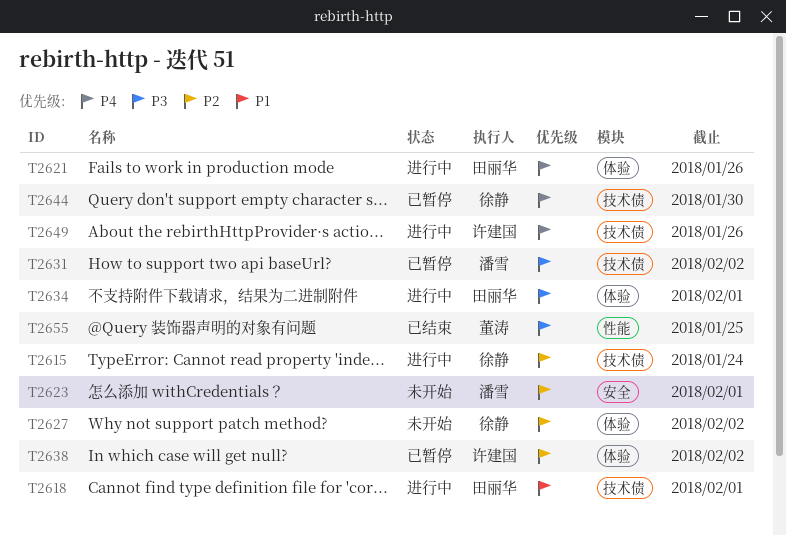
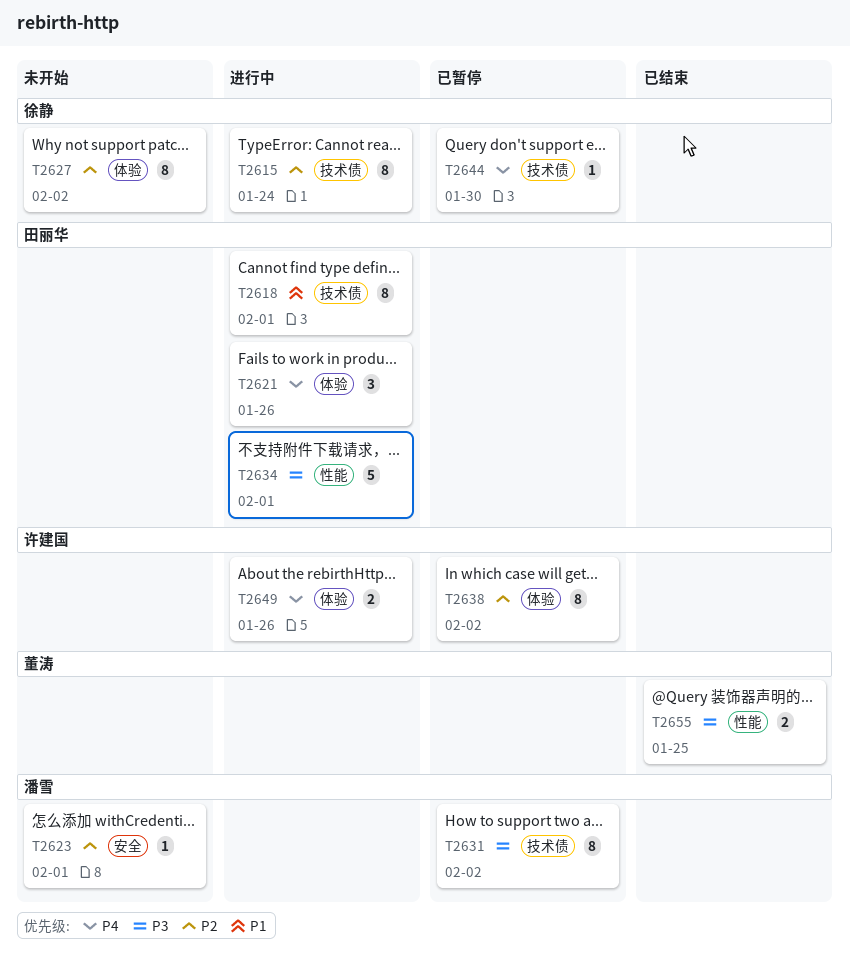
T2634, label: 体验 -> 性能
T2649, label: 技术债 -> 体验

